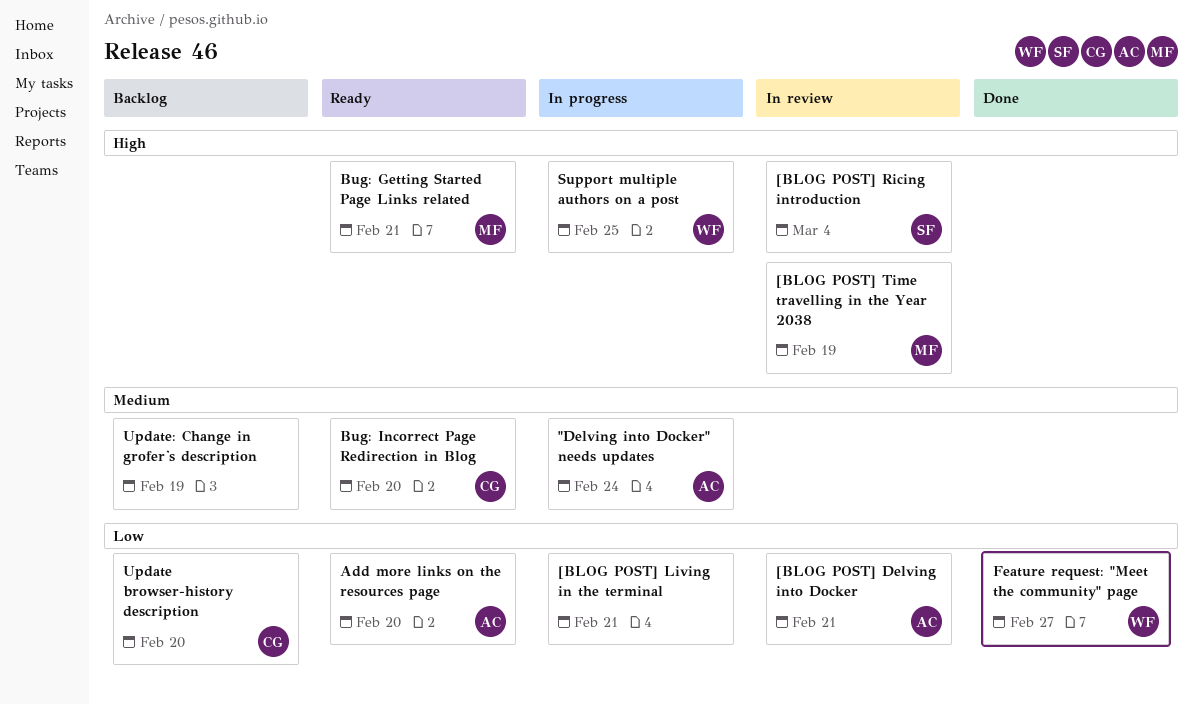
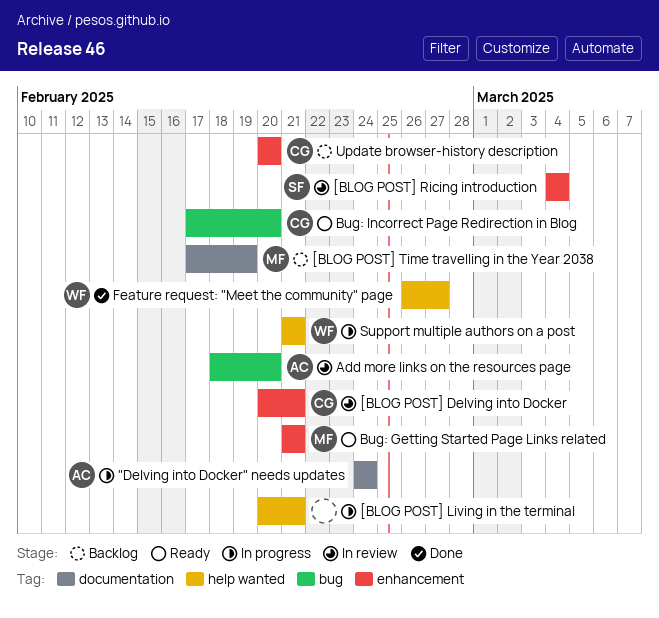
[BLOG POST] Delving into Docker, owner: AC -> CG
[BLOG POST] Time travelling in the Year 2038, status: In review -> Backlog
Add more links on the resources page, status: Ready -> In review
Support multiple authors on a post, due: Feb 25 -> Feb 21
Update: Change in grofer's description: present -> none

